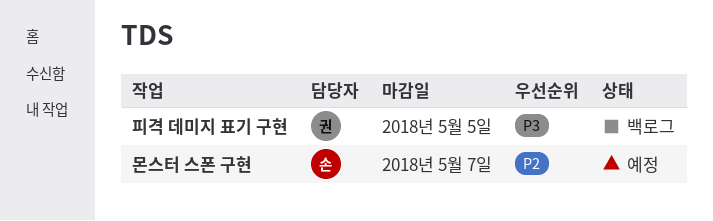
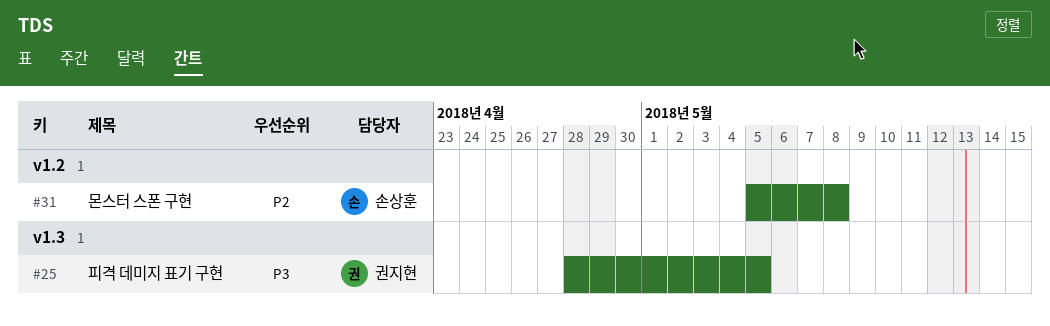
몬스터 스폰 구현, due: May 7 -> May 8

